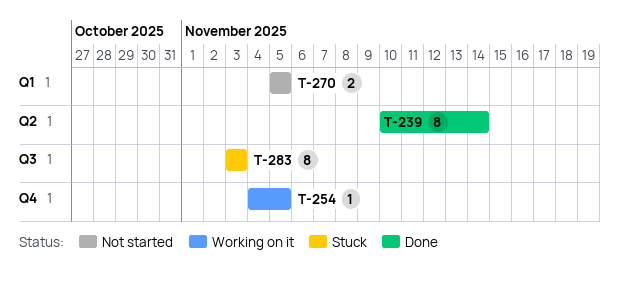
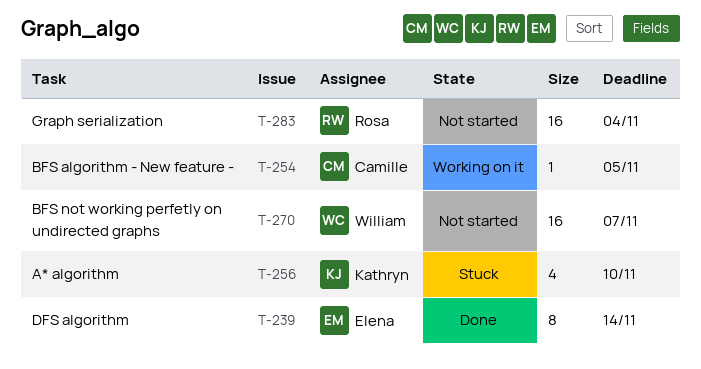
T-256: none -> present
T-270, estimate: 2 -> 16
T-270, due: Nov 5 -> Nov 7
T-283, status: Stuck -> Not started
T-283, estimate: 8 -> 16
T-283, due: Nov 3 -> Nov 4

